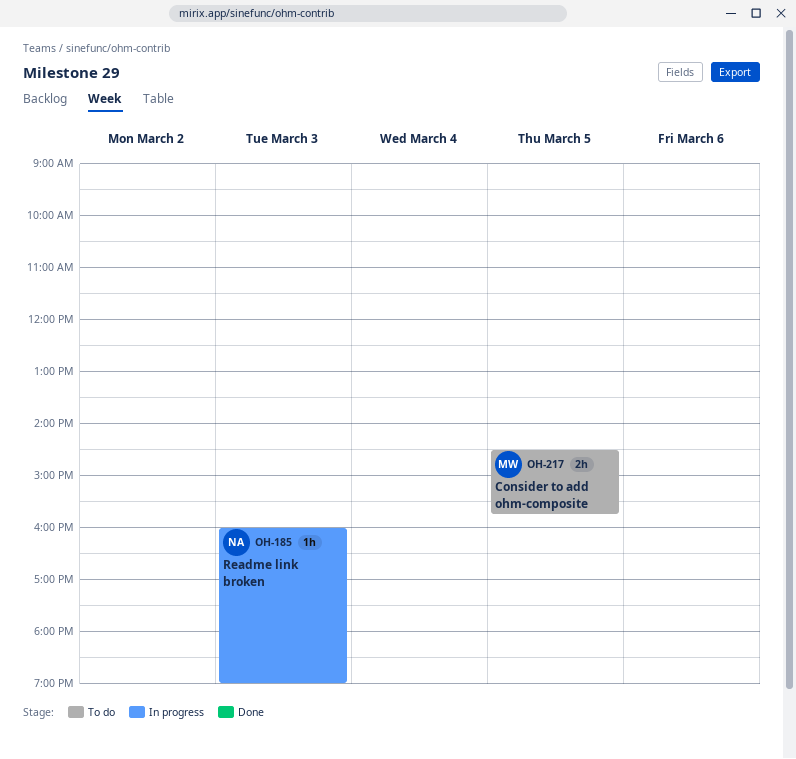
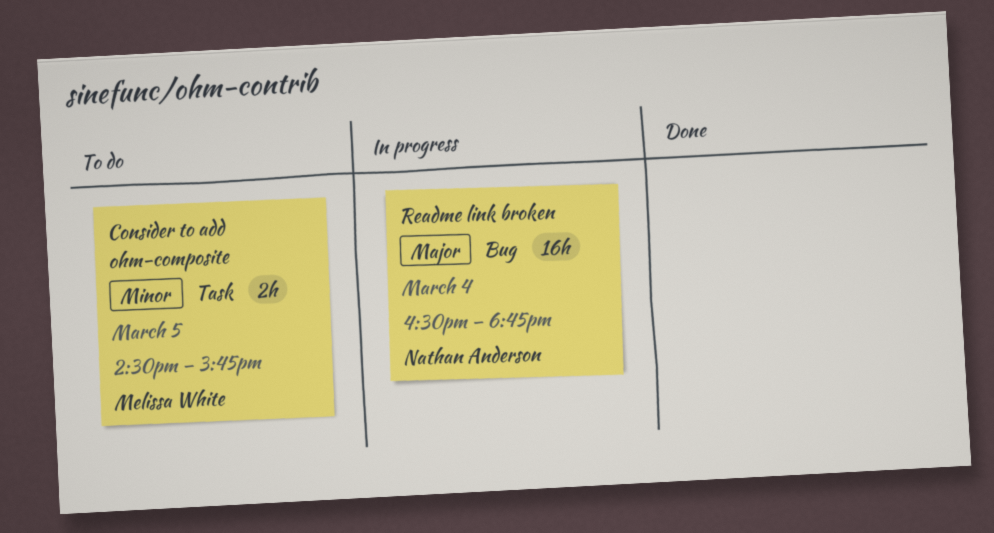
Readme link broken, estimate: 1h -> 16h
Readme link broken, day: Mar 3 -> Mar 4
Readme link broken, begins: 16:00 -> 16:30
Readme link broken, ends: 19:00 -> 18:45

